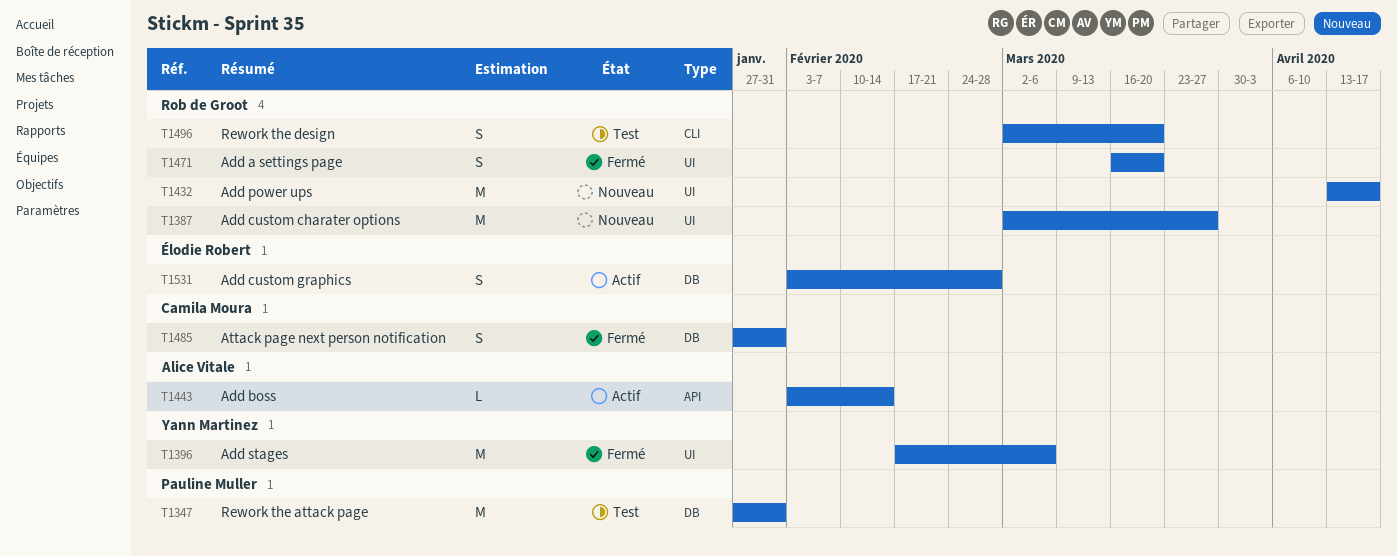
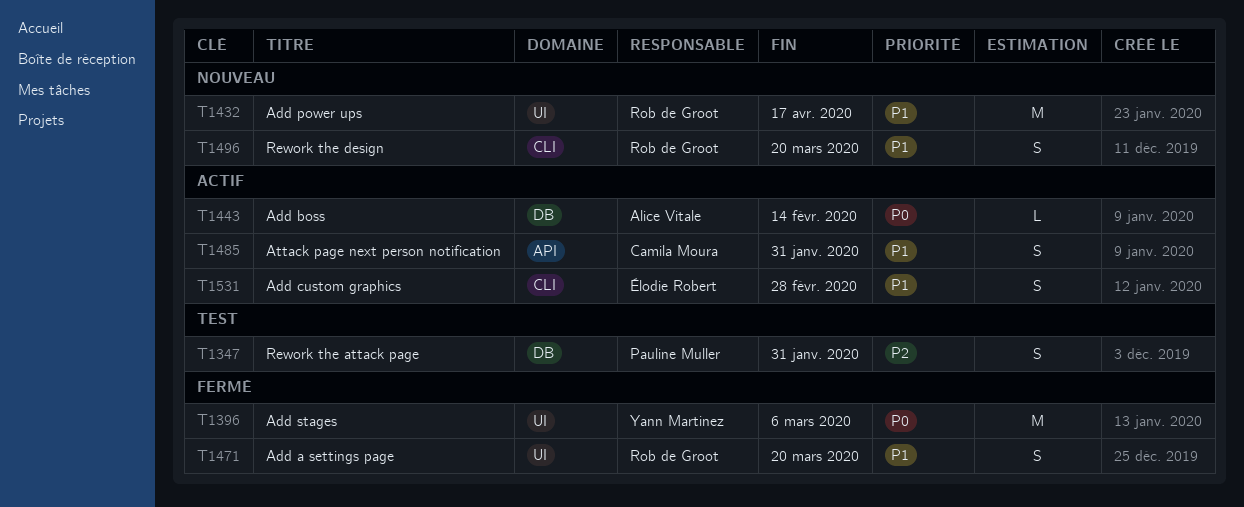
T1347, estimate: M -> S
T1387: present -> none
T1443, label: API -> DB
T1485, status: Fermé -> Actif
T1485, label: DB -> API
T1496, status: Test -> Nouveau
T1531, label: DB -> CLI

